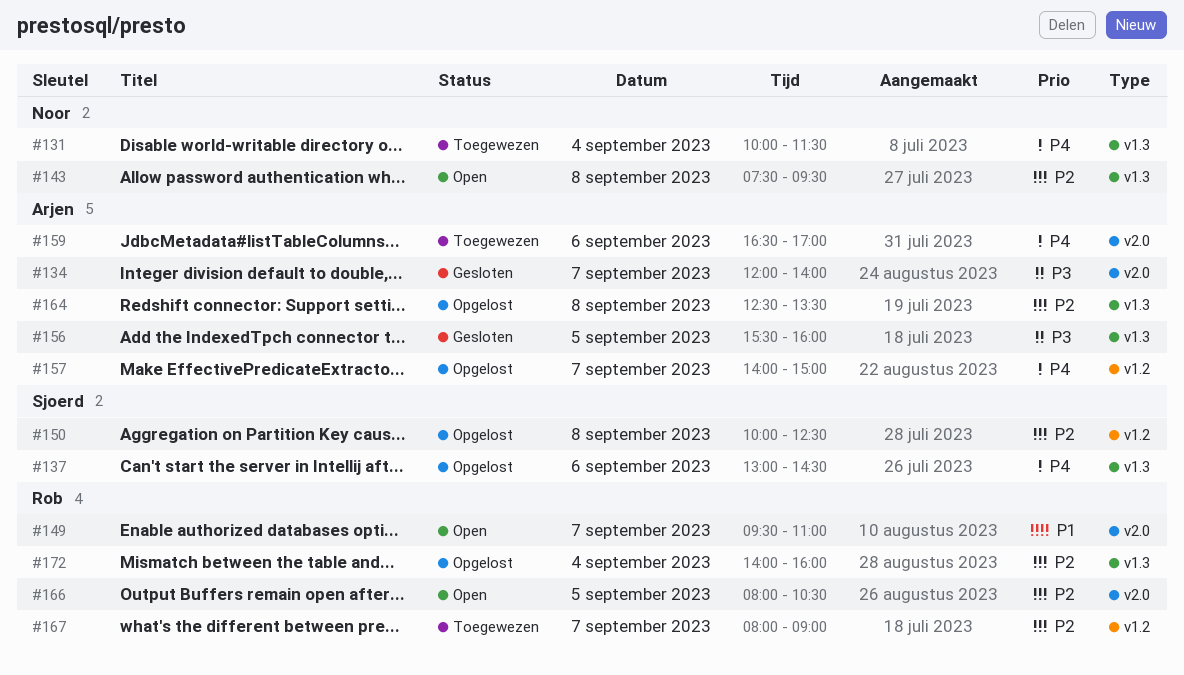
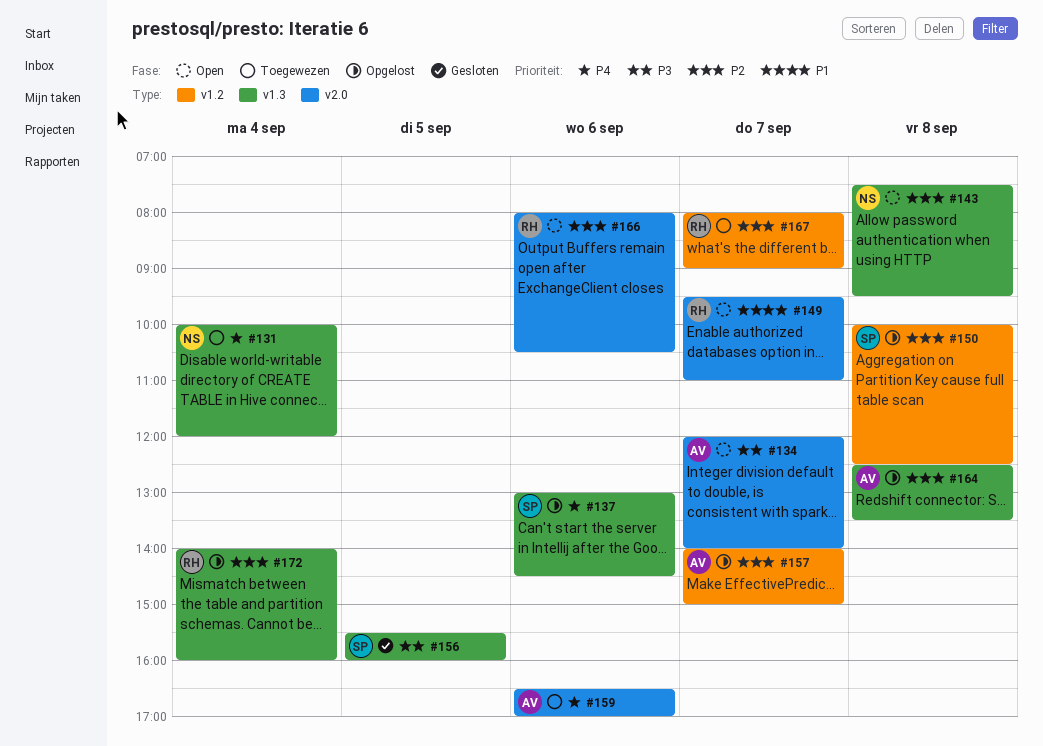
#131, ends: 11:30 -> 12:00
#134, status: Gesloten -> Open
#156, owner: Arjen -> Sjoerd
#157, priority: P4 -> P2
#166, day: Sep 5 -> Sep 6

